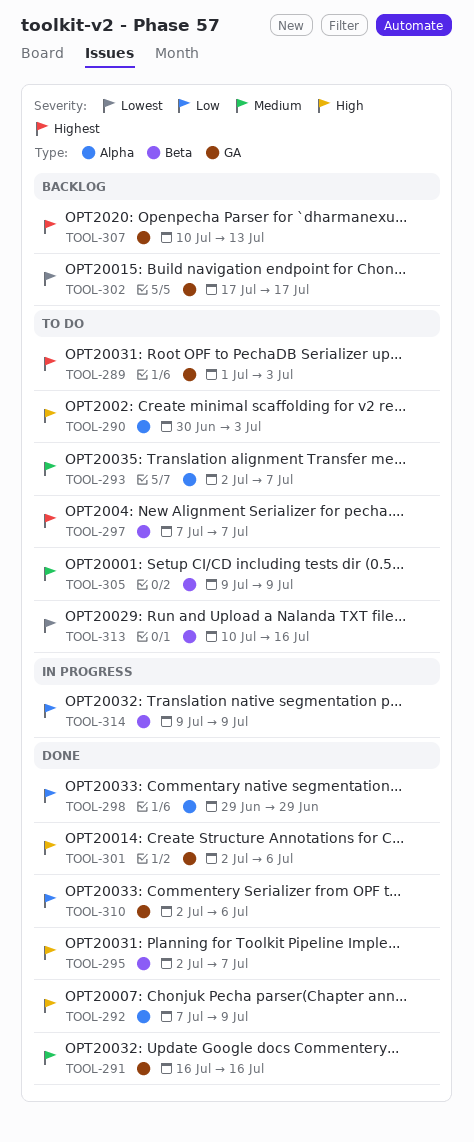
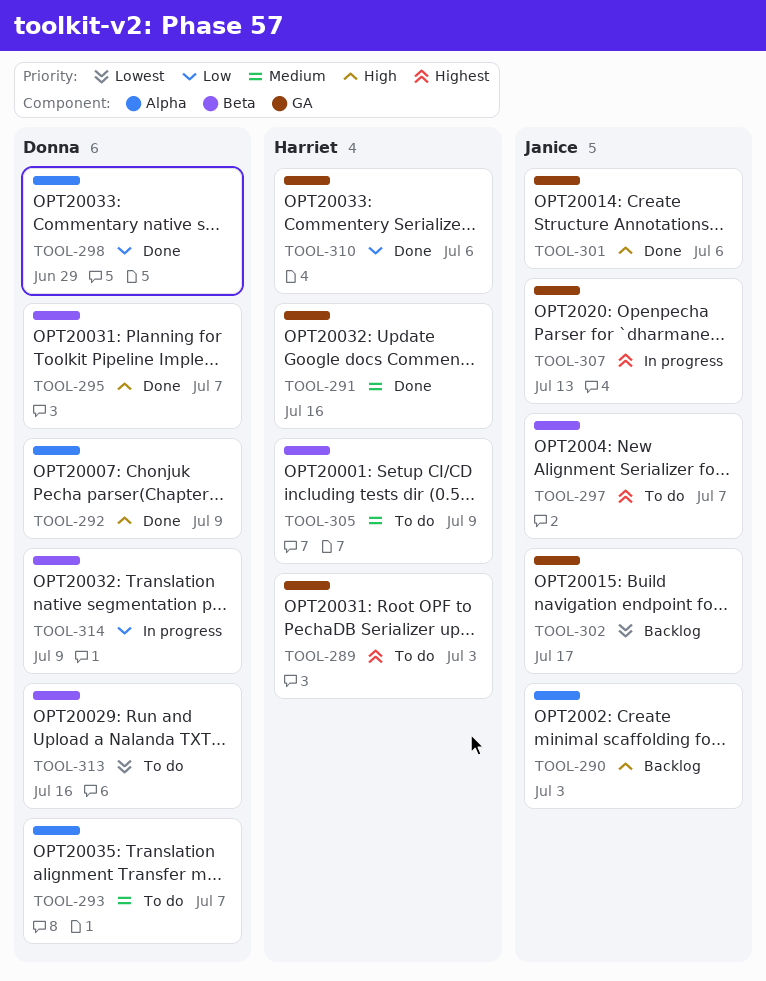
TOOL-290, status: To do -> Backlog
TOOL-307, status: Backlog -> In progress

